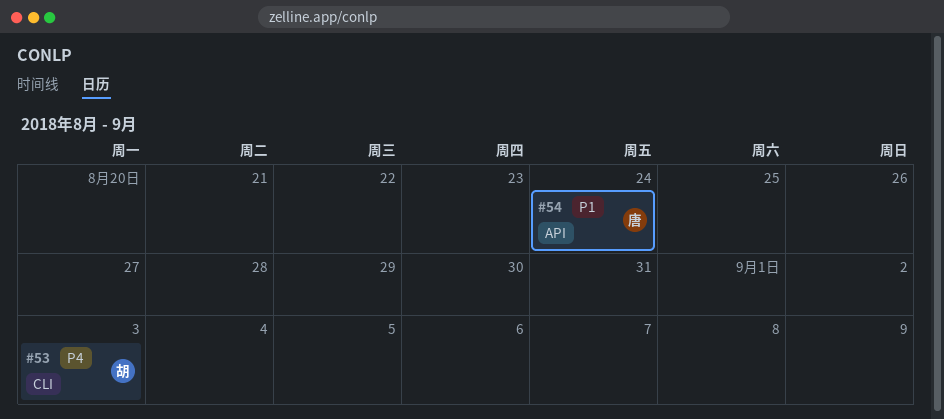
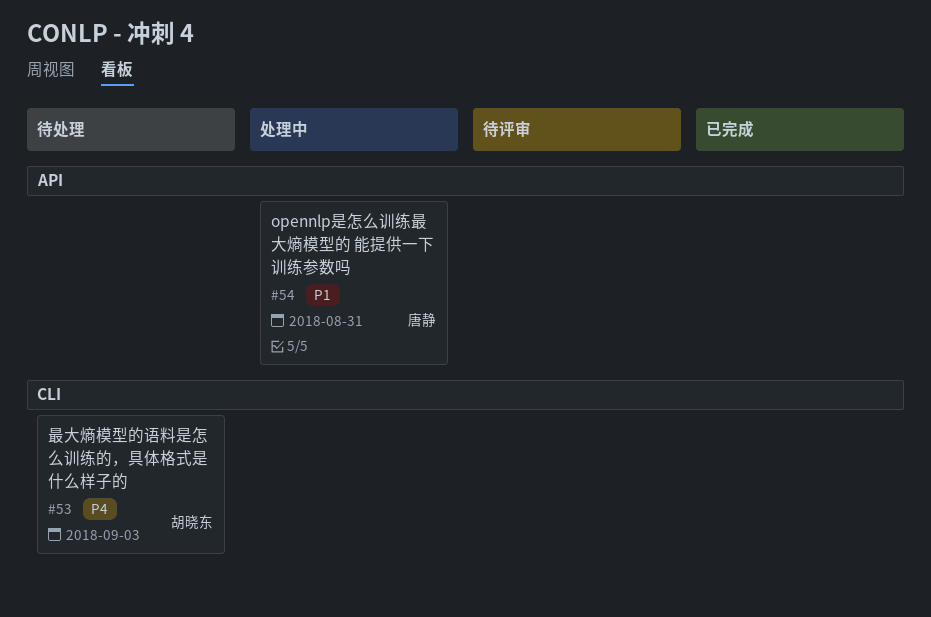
#54, due: Aug 24 -> Aug 31

